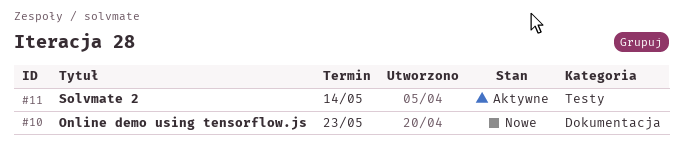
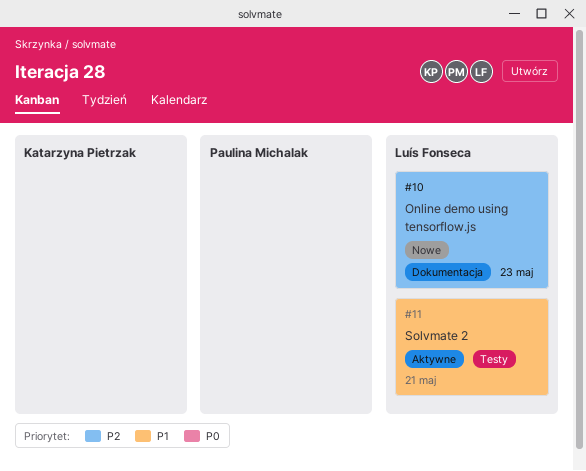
#11, due: May 14 -> May 21

